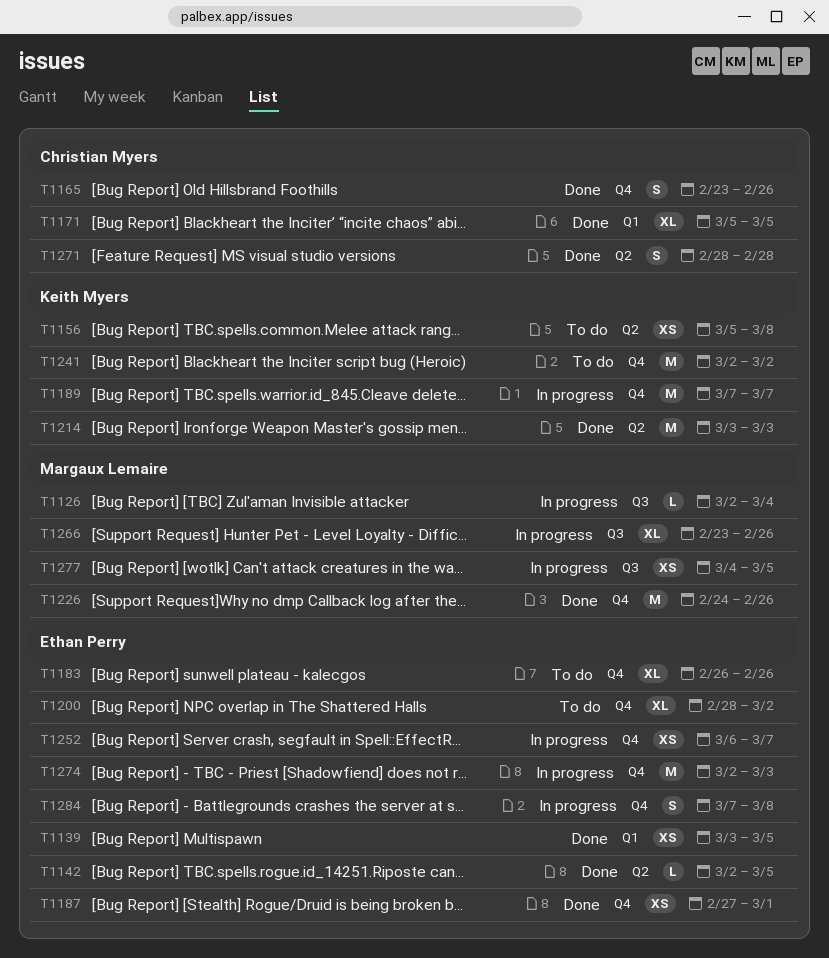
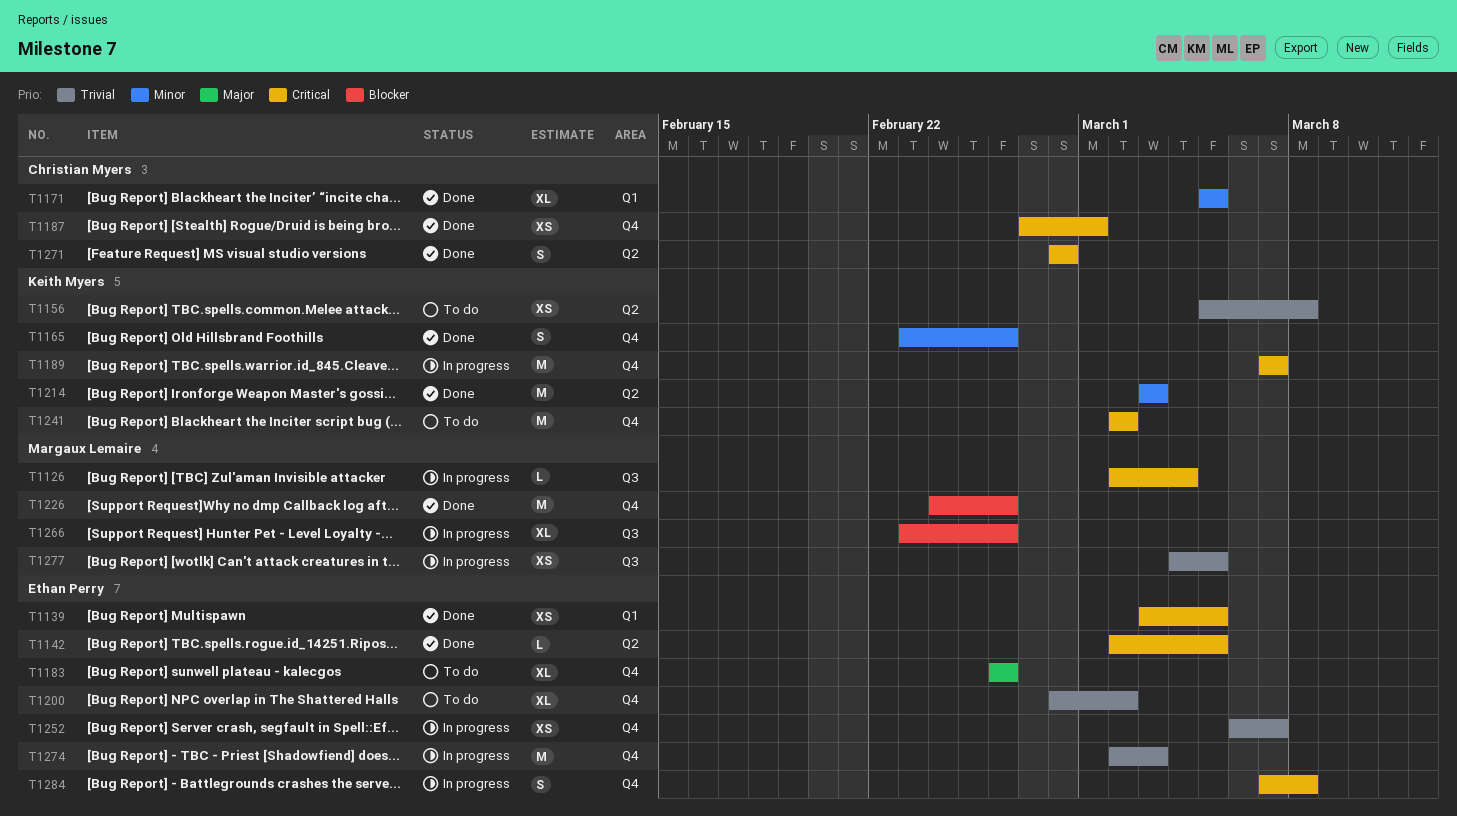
T1165, owner: Christian Myers -> Keith Myers
T1187, owner: Ethan Perry -> Christian Myers

